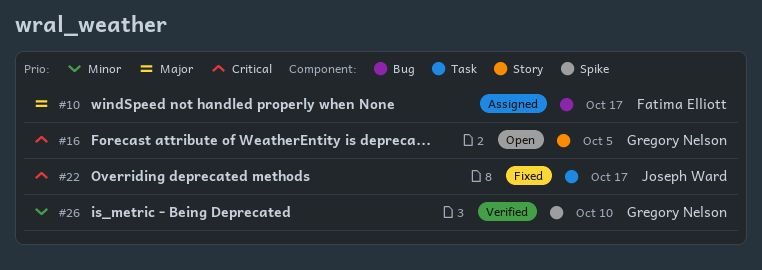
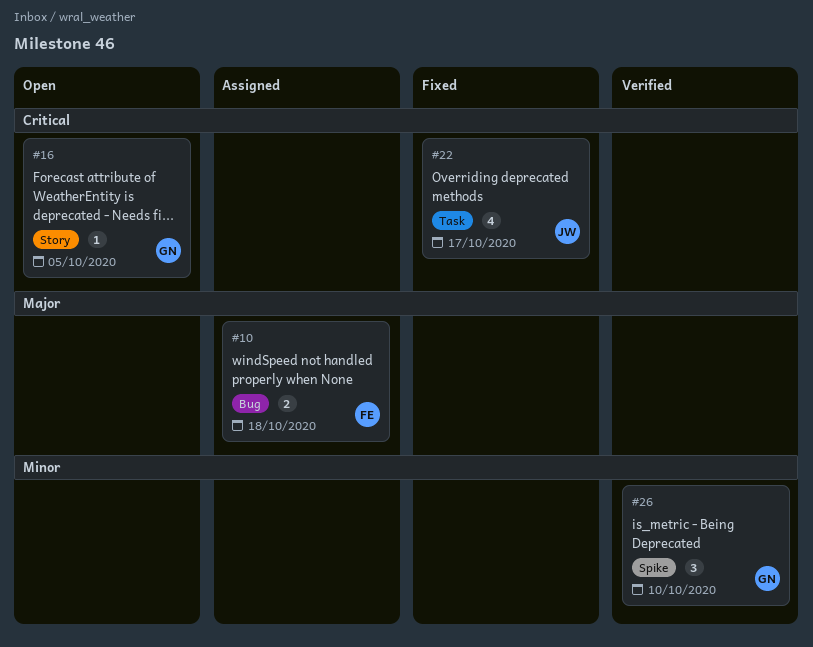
#10, due: Oct 17 -> Oct 18

